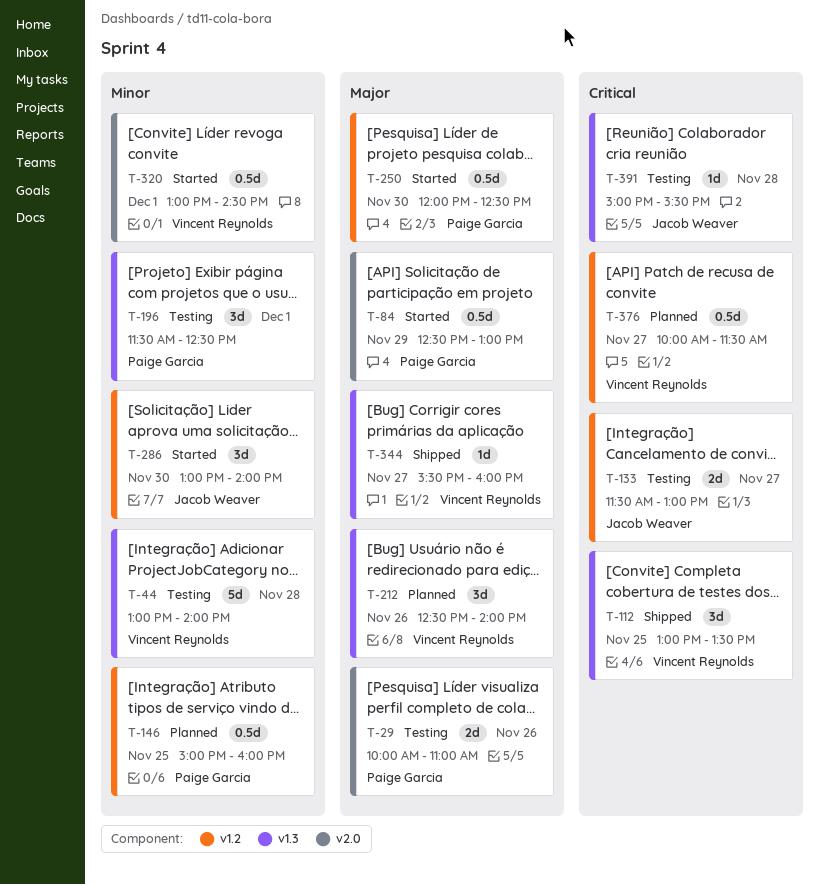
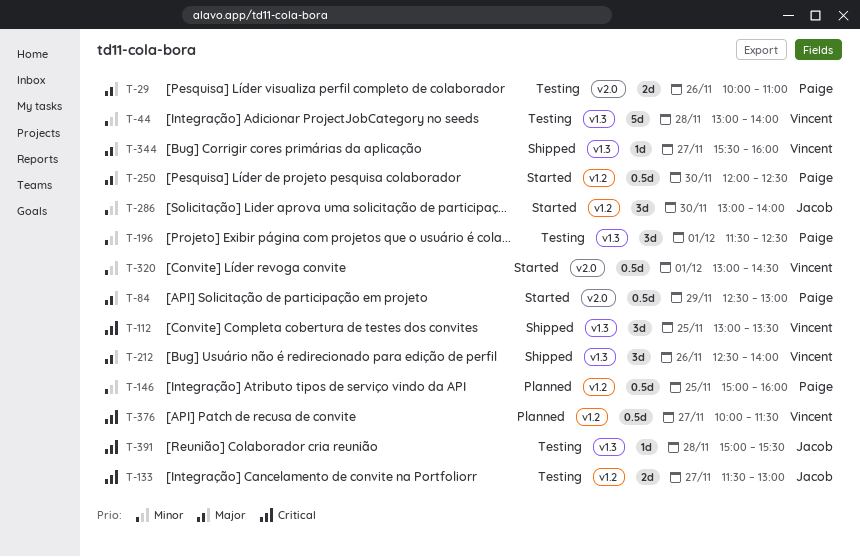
T-212, status: Planned -> Shipped

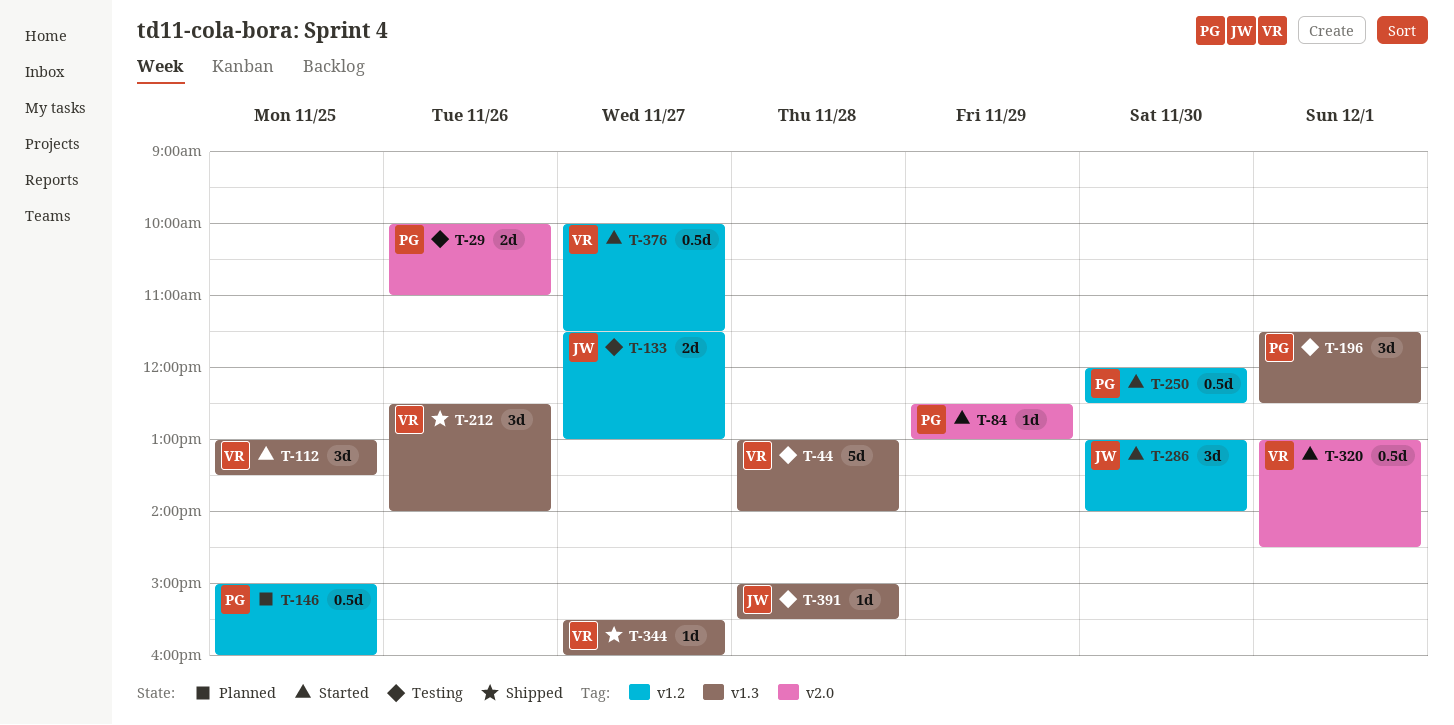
T-84, estimate: 0.5d -> 1d
T-112, status: Shipped -> Started
T-376, status: Planned -> Started

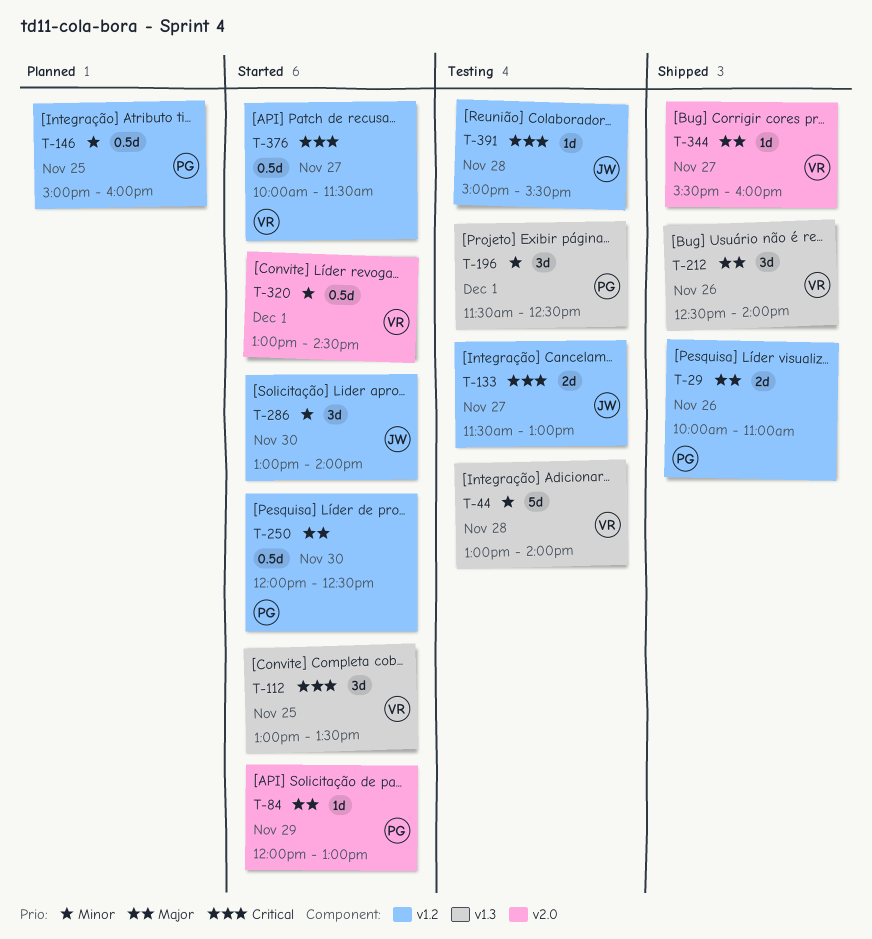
T-29, status: Testing -> Shipped
T-29, label: v2.0 -> v1.2
T-84, begins: 12:30 -> 12:00
T-344, label: v1.3 -> v2.0
T-391, label: v1.3 -> v1.2

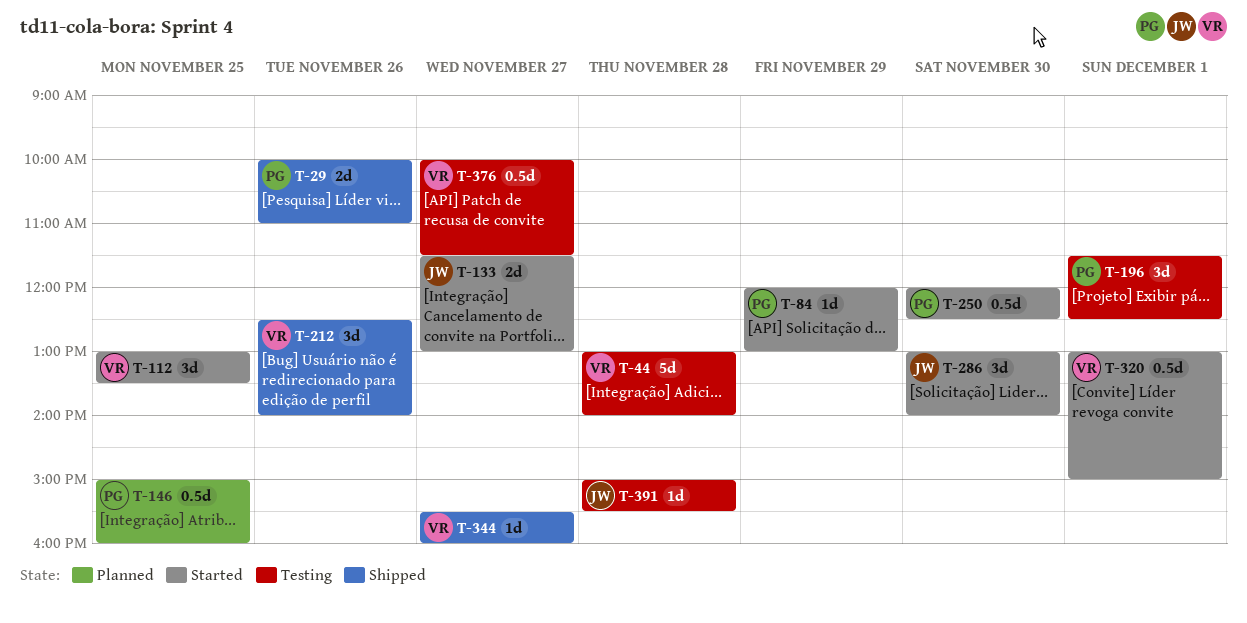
T-133, status: Testing -> Started
T-320, ends: 14:30 -> 15:00
T-376, status: Started -> Testing

